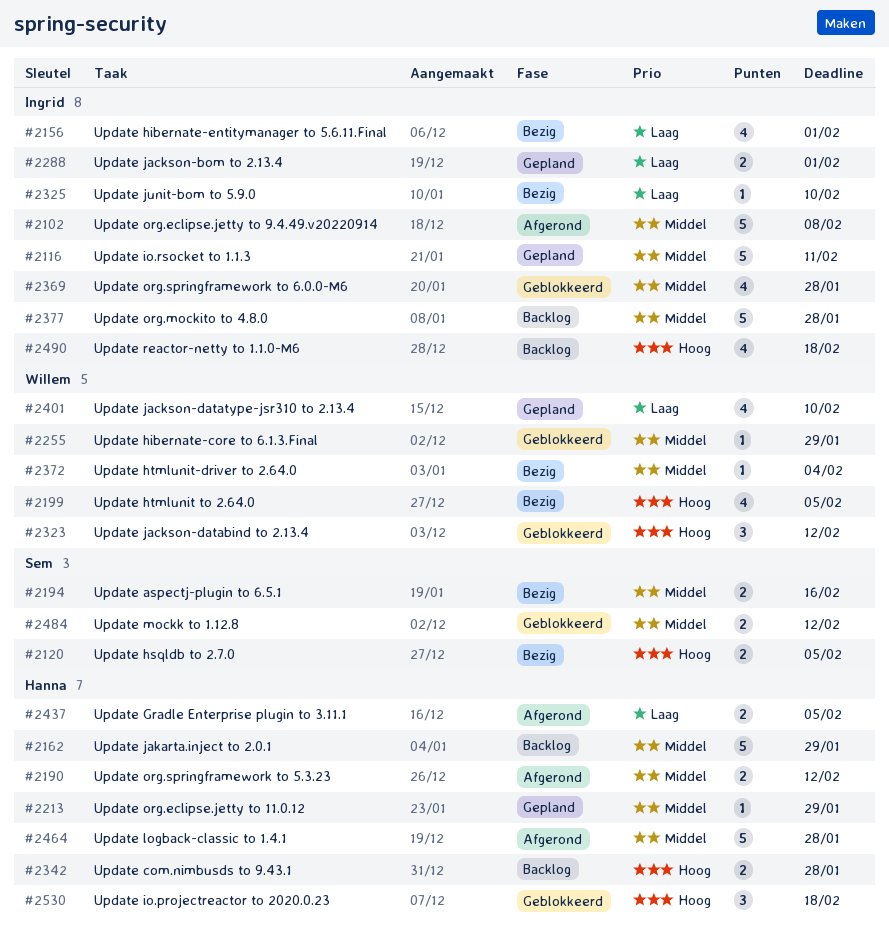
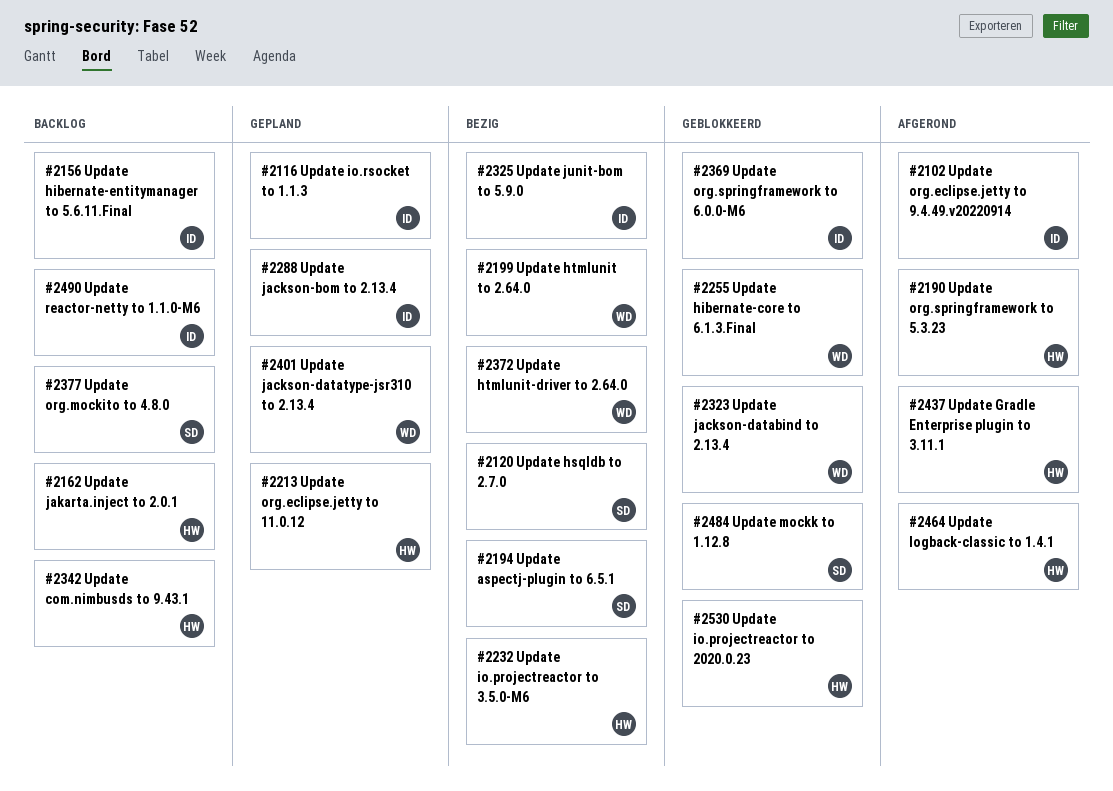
#2156, status: Bezig -> Backlog
#2232: none -> present
#2377, owner: Ingrid -> Sem

